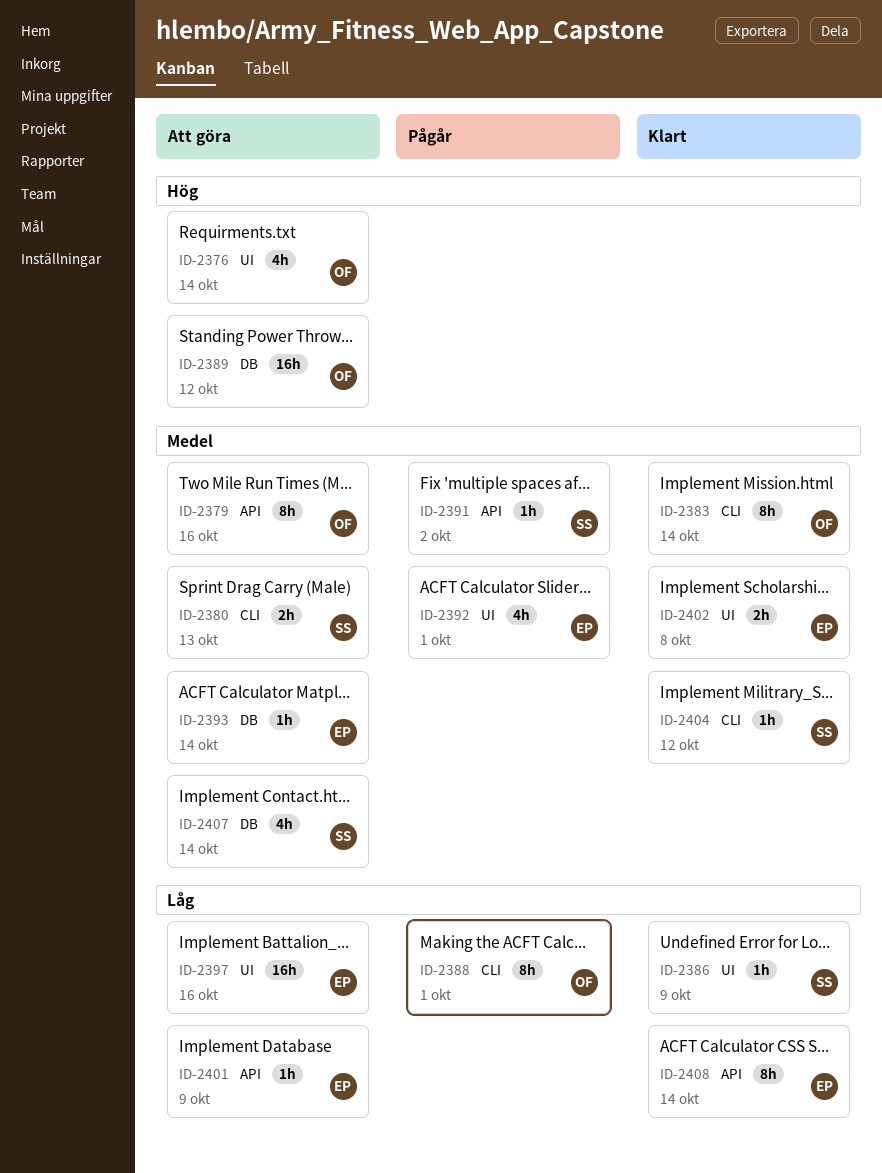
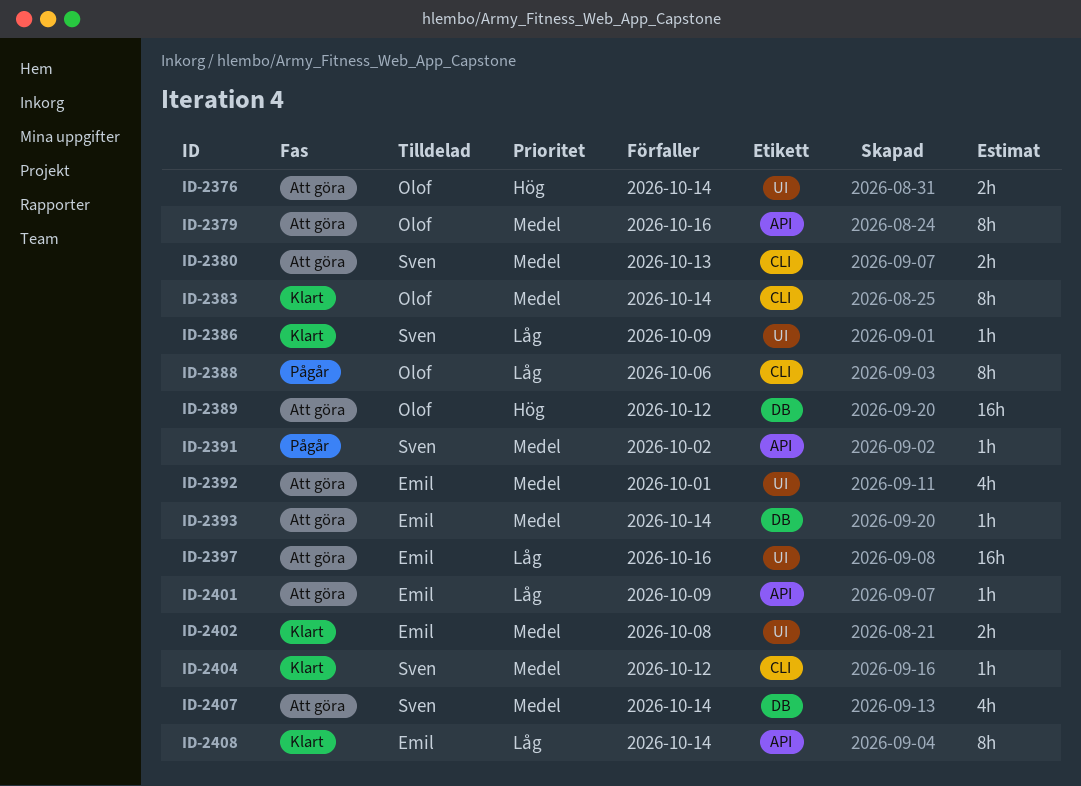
ID-2376, estimate: 4h -> 2h
ID-2388, due: Oct 1 -> Oct 6
ID-2392, status: Pågår -> Att göra

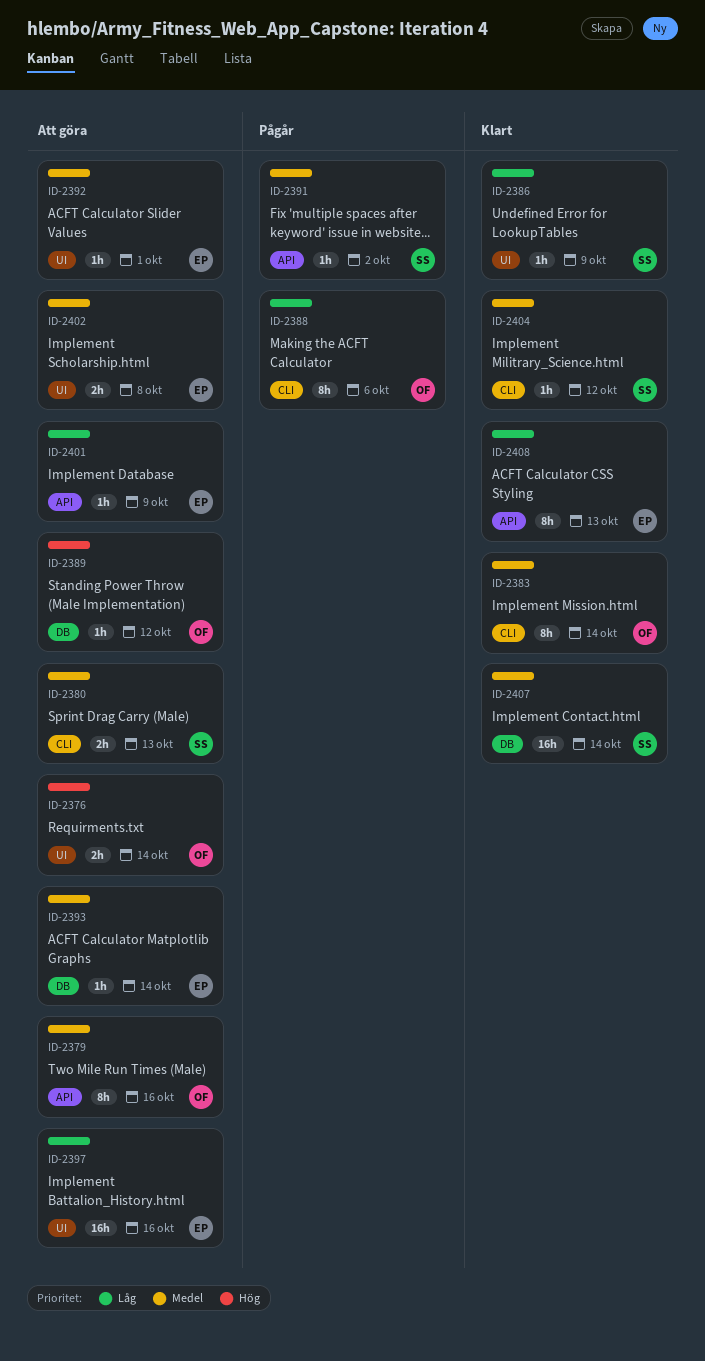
ID-2389, estimate: 16h -> 1h
ID-2392, estimate: 4h -> 1h
ID-2402, status: Klart -> Att göra
ID-2407, status: Att göra -> Klart
ID-2407, estimate: 4h -> 16h
ID-2408, due: Oct 14 -> Oct 13

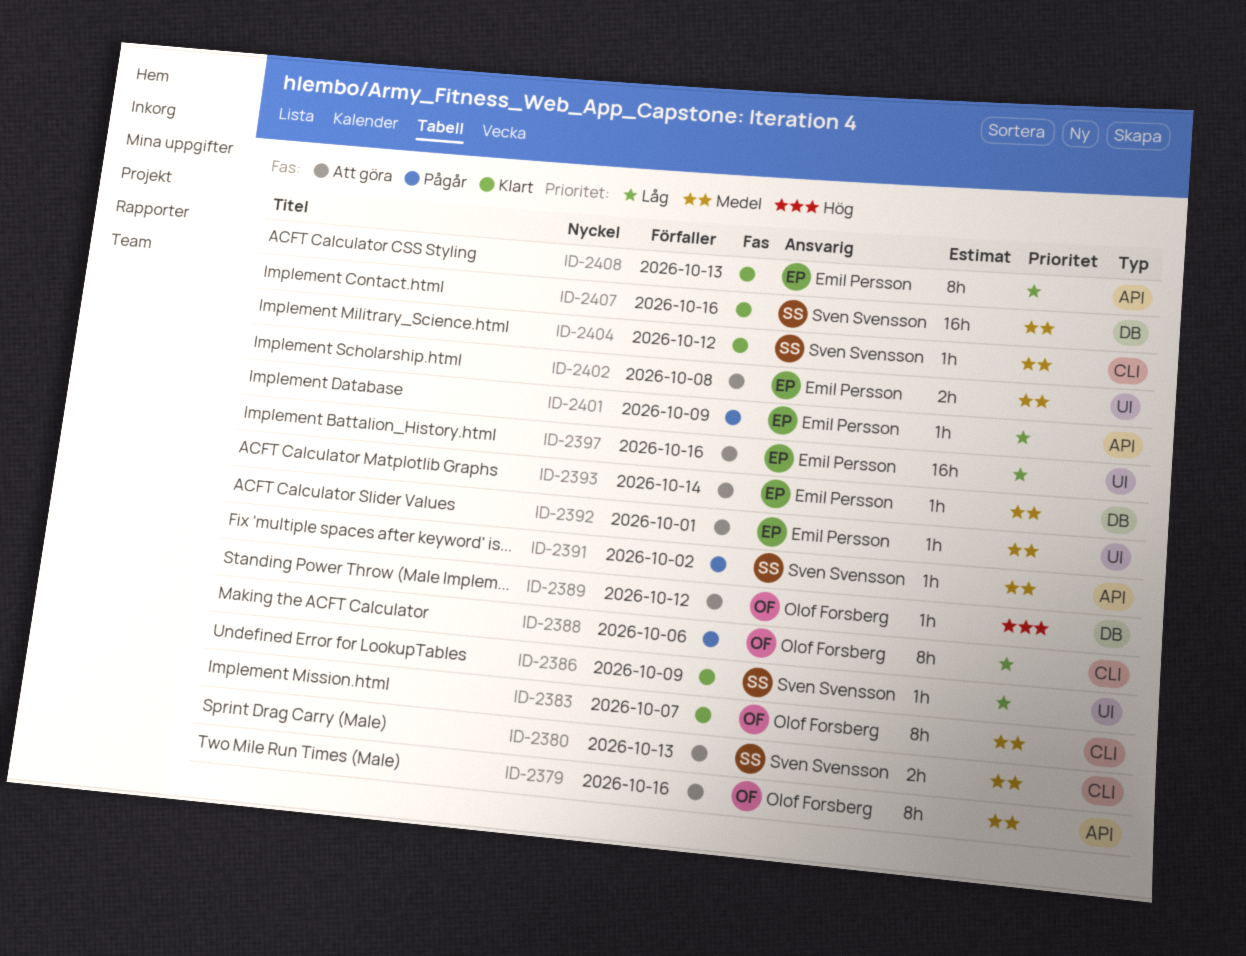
ID-2376: present -> none
ID-2383, due: Oct 14 -> Oct 7
ID-2401, status: Att göra -> Pågår
ID-2407, due: Oct 14 -> Oct 16

